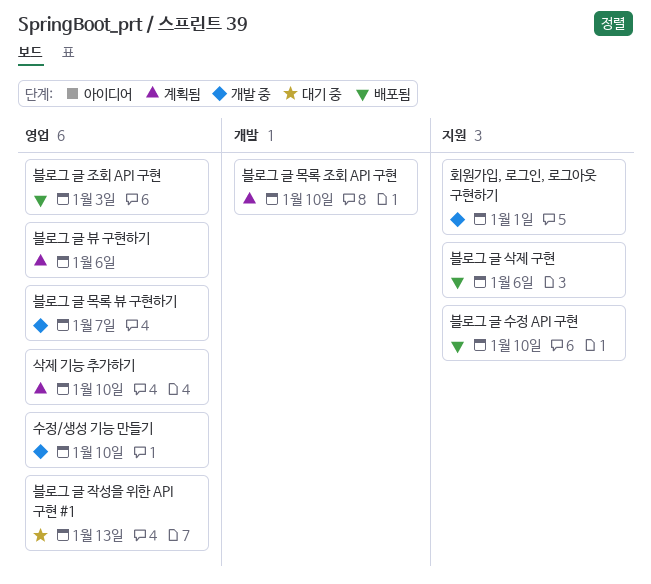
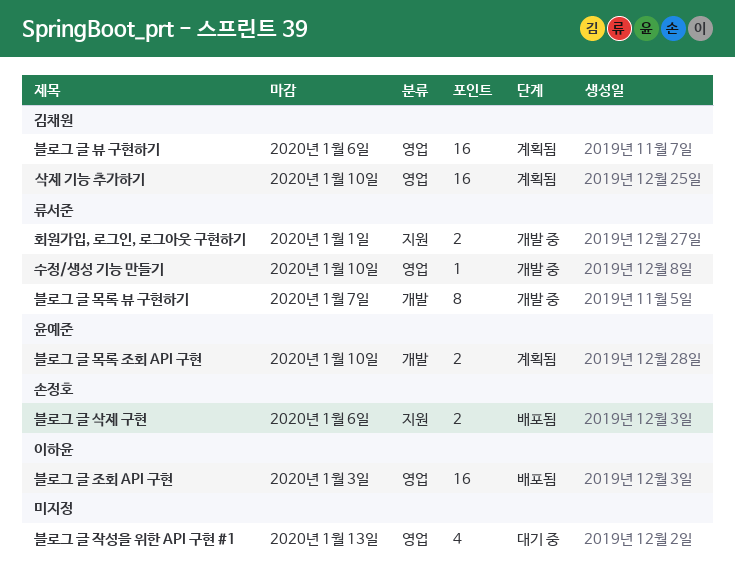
블로그 글 목록 뷰 구현하기, label: 영업 -> 개발
블로그 글 수정 API 구현: present -> none

